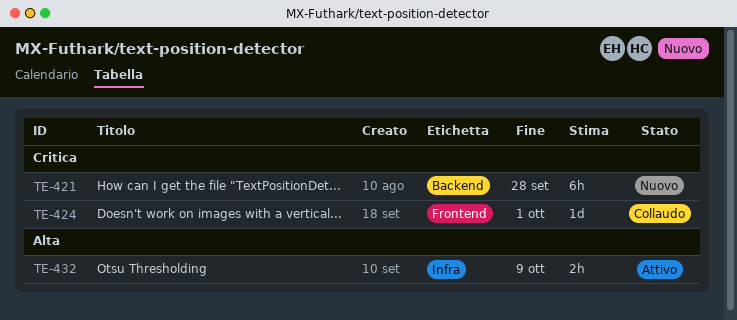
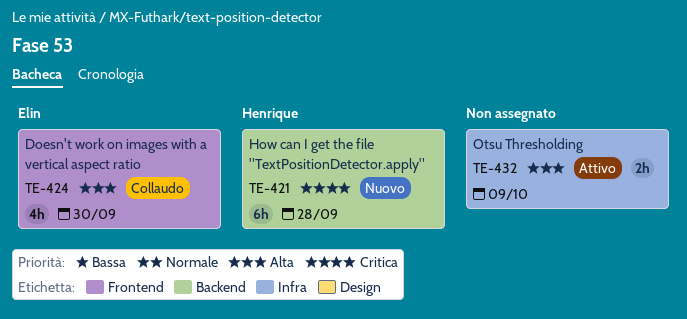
TE-424, priority: Critica -> Alta
TE-424, estimate: 1d -> 4h
TE-424, due: Oct 1 -> Sep 30

